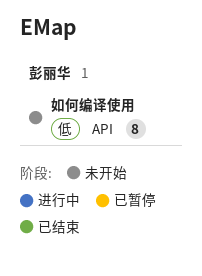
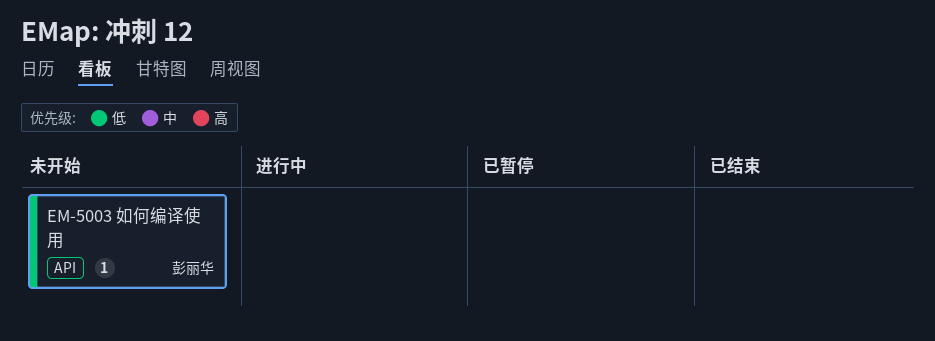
如何编译使用, estimate: 8 -> 1

